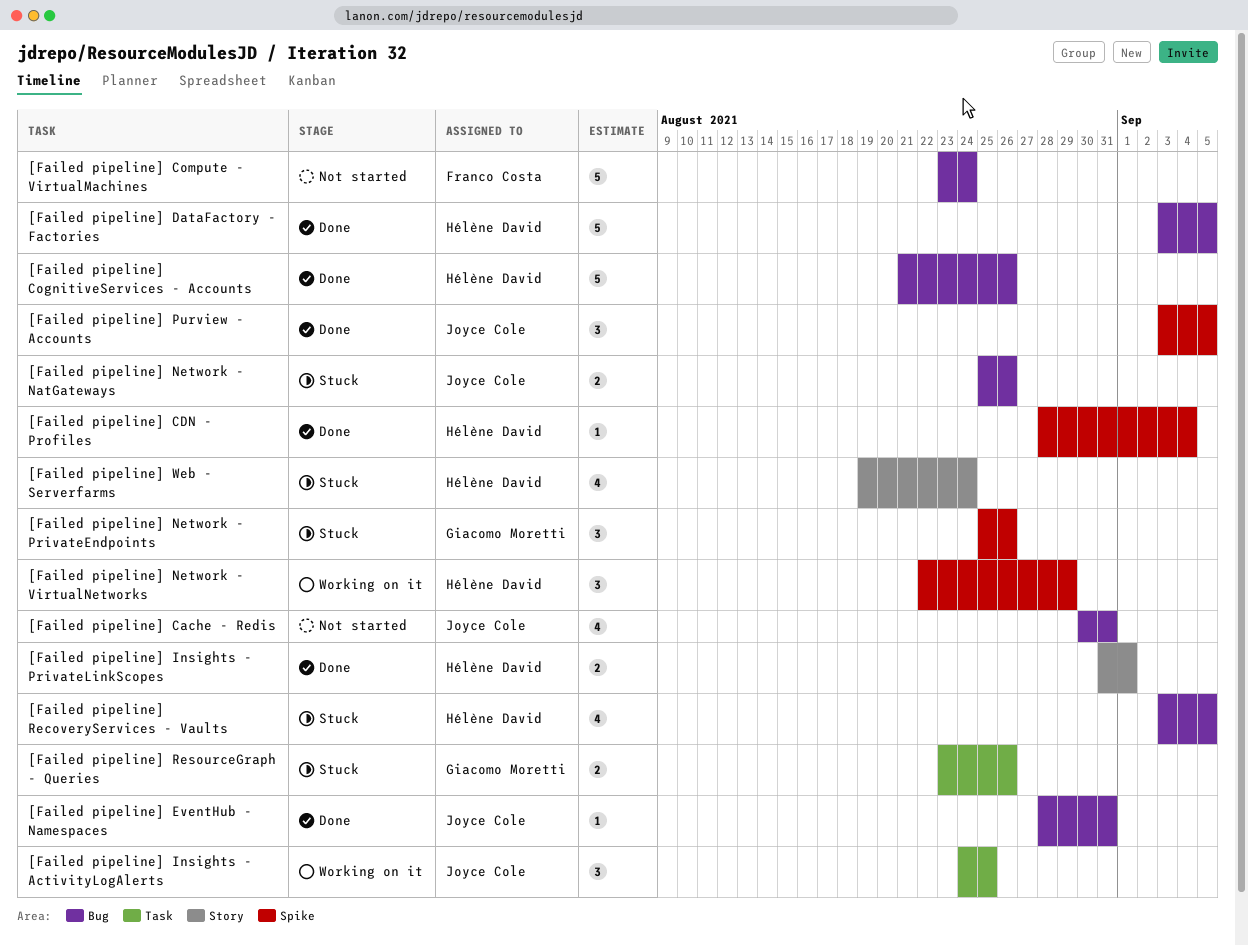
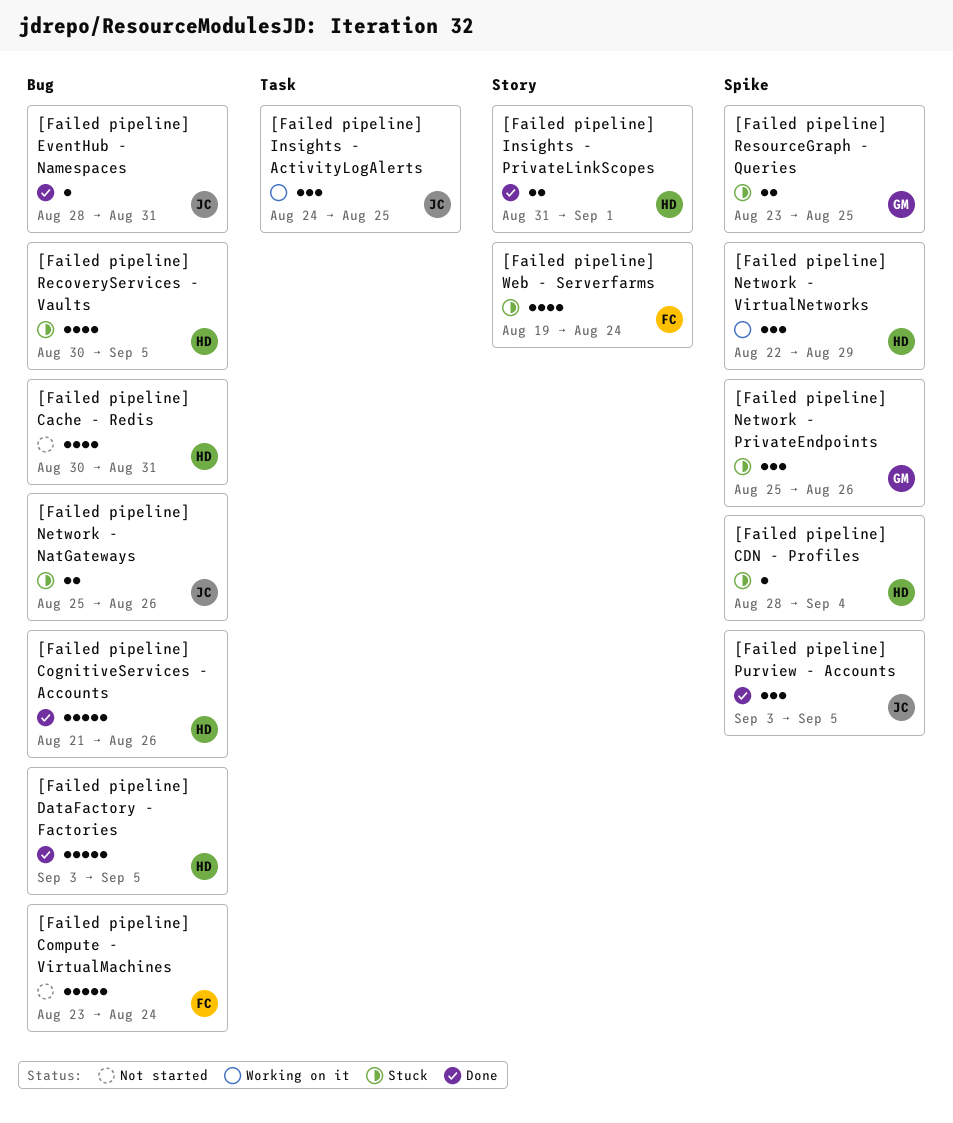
[Failed pipeline] Cache - Redis, owner: Joyce Cole -> Hélène David
[Failed pipeline] CDN - Profiles, status: Done -> Stuck
[Failed pipeline] RecoveryServices - Vaults, start: Sep 3 -> Aug 30
[Failed pipeline] ResourceGraph - Queries, label: Task -> Spike
[Failed pipeline] ResourceGraph - Queries, due: Aug 26 -> Aug 25
[Failed pipeline] Web - Serverfarms, owner: Hélène David -> Franco Costa

